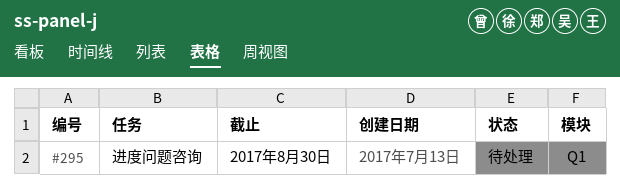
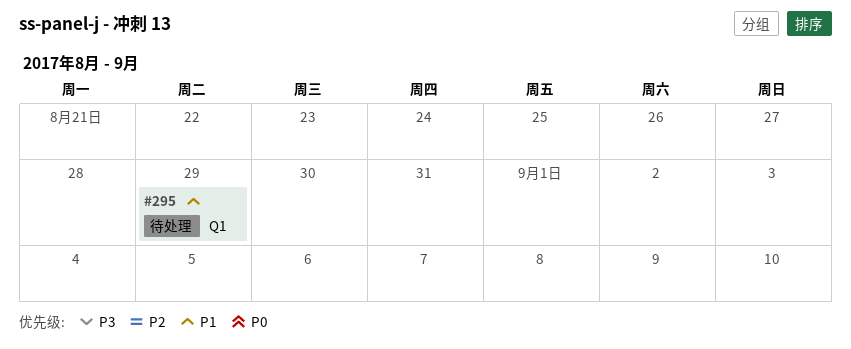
#295, due: Aug 30 -> Aug 29

